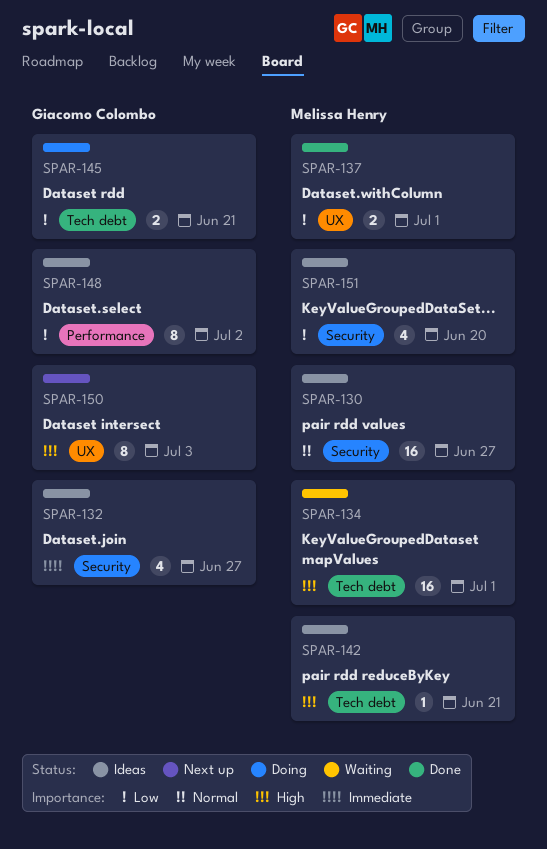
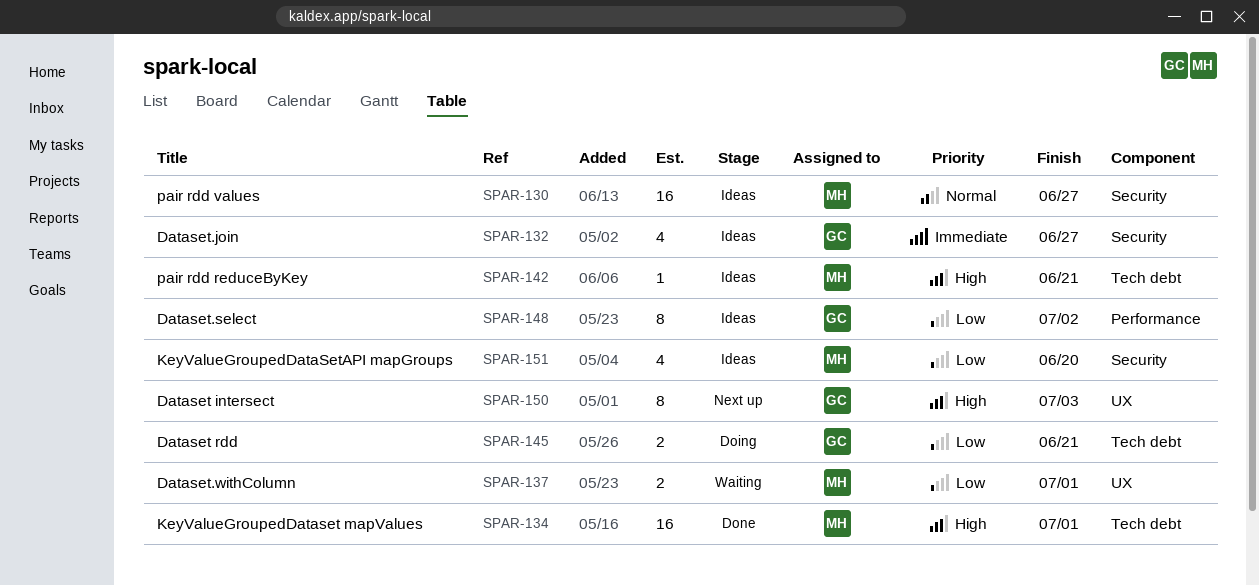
SPAR-134, status: Waiting -> Done
SPAR-137, status: Done -> Waiting

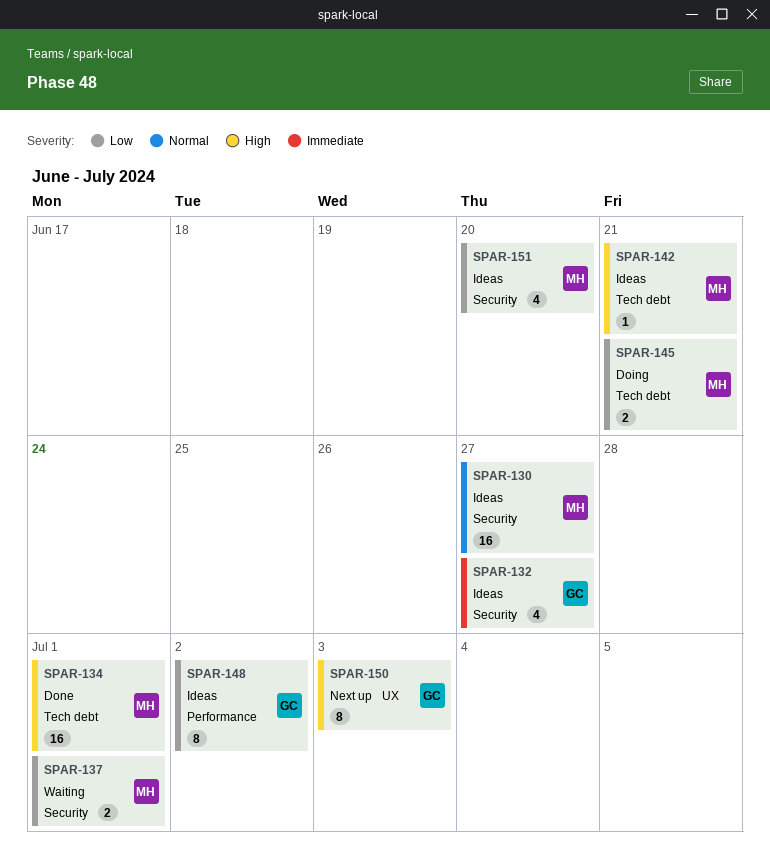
SPAR-137, label: UX -> Security
SPAR-145, owner: GC -> MH

